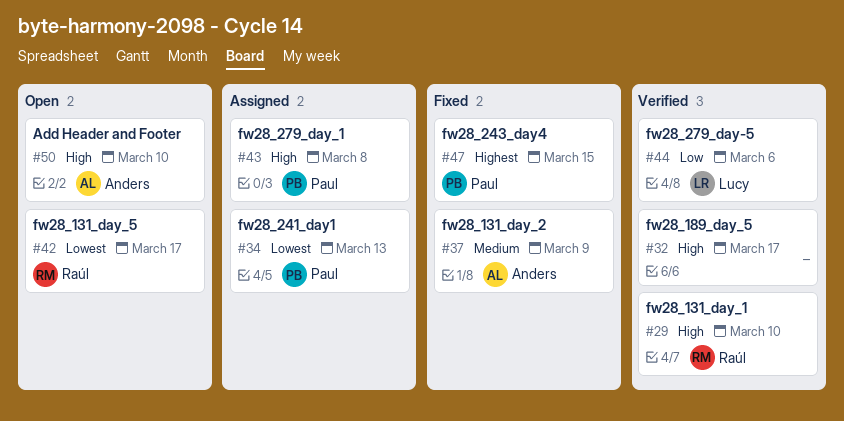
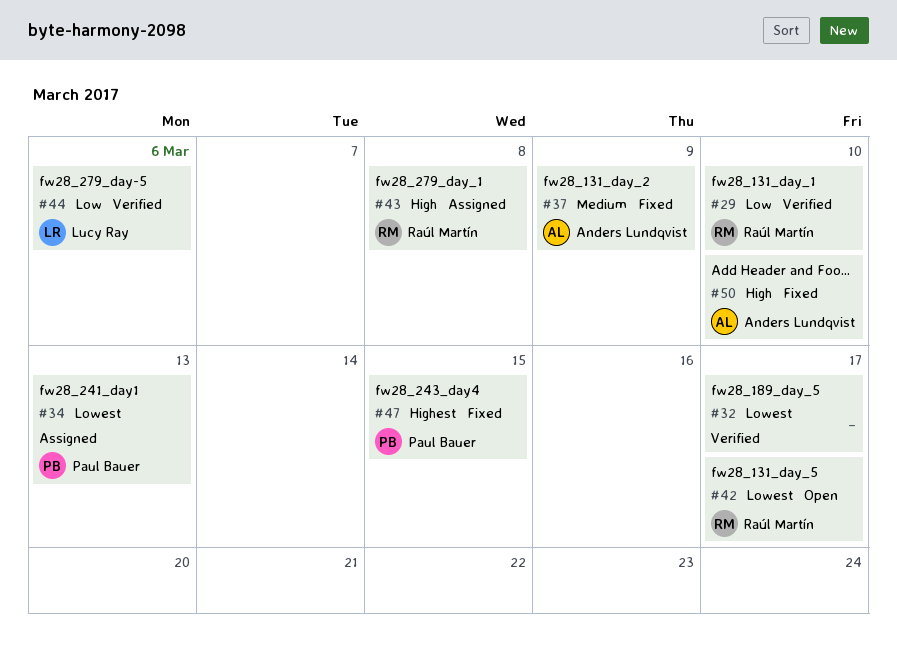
#29, priority: High -> Low
#32, priority: High -> Lowest
#43, owner: Paul Bauer -> Raúl Martín
#50, status: Open -> Fixed

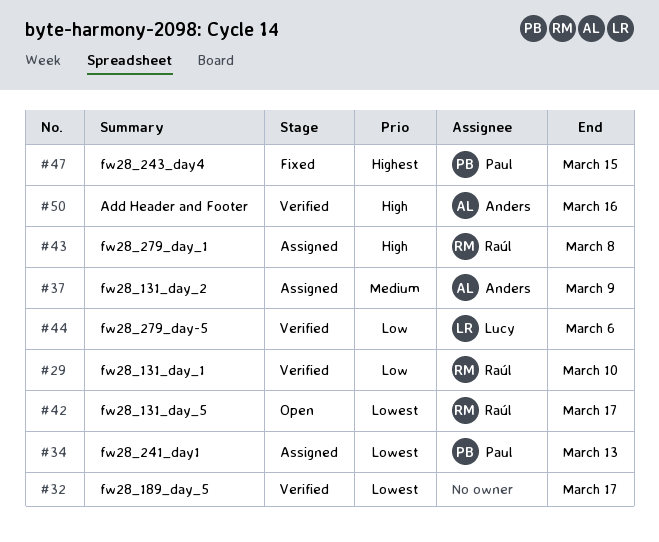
#37, status: Fixed -> Assigned
#50, status: Fixed -> Verified
#50, due: Mar 10 -> Mar 16

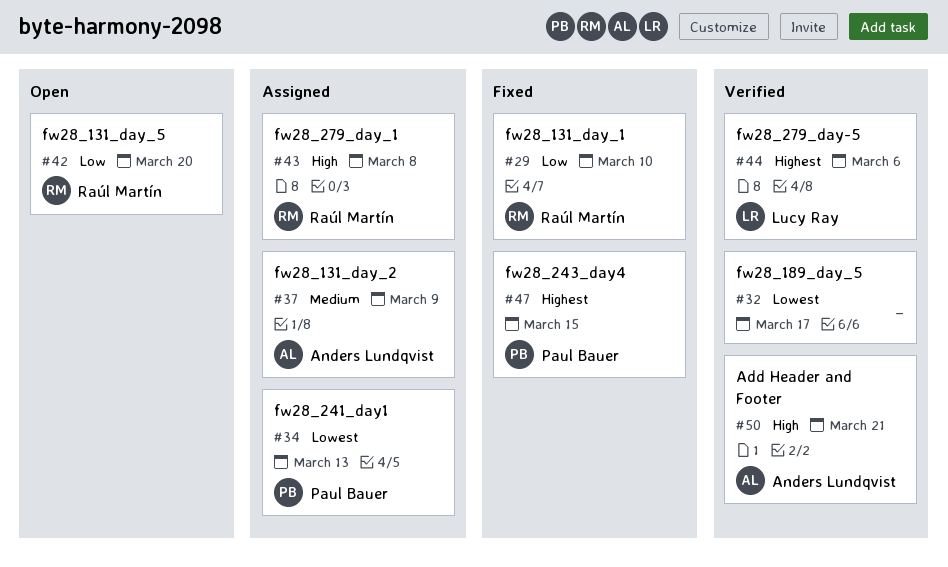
#29, status: Verified -> Fixed
#42, priority: Lowest -> Low
#42, due: Mar 17 -> Mar 20
#44, priority: Low -> Highest
#50, due: Mar 16 -> Mar 21

